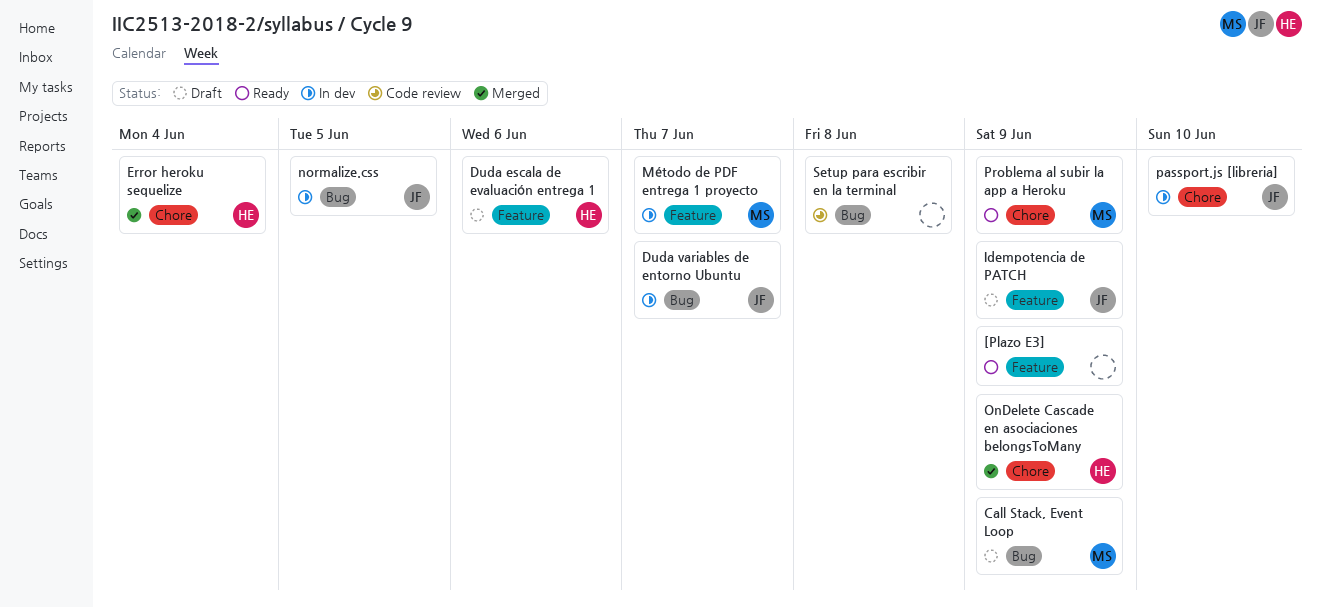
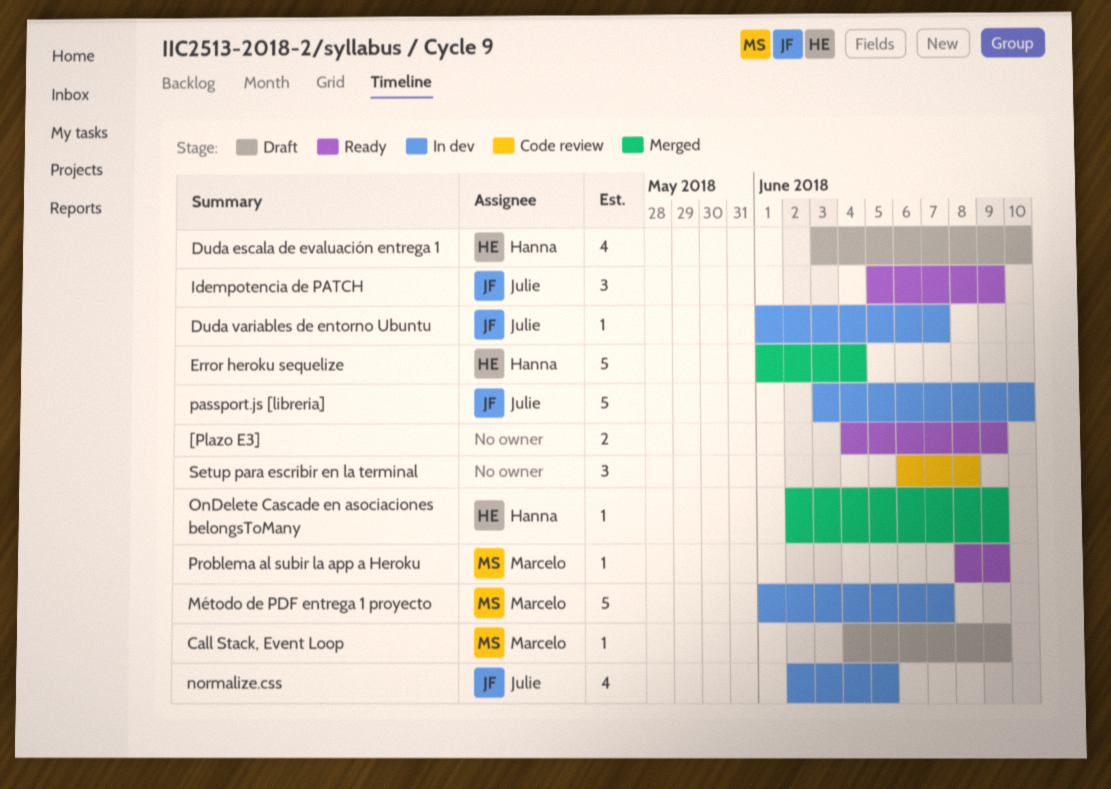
Duda escala de evaluación entrega 1, due: Jun 6 -> Jun 10
Idempotencia de PATCH, status: Draft -> Ready

